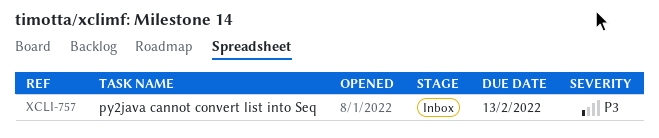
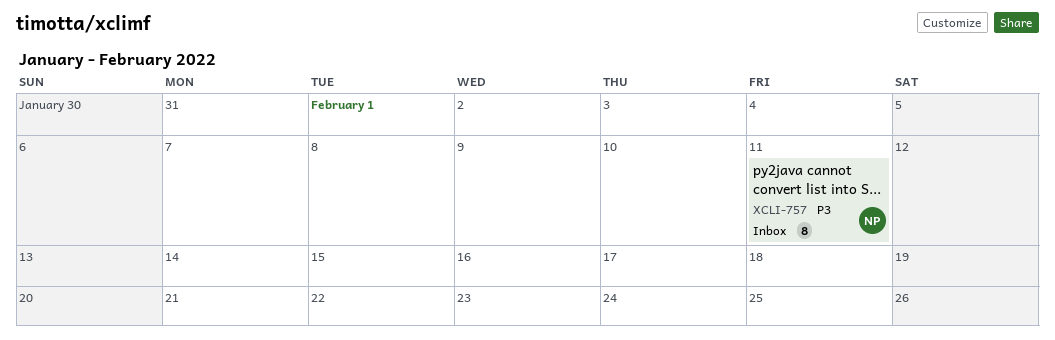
XCLI-757, due: Feb 13 -> Feb 11

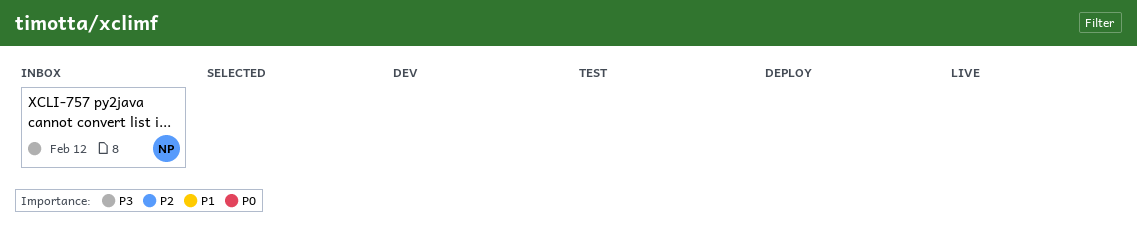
XCLI-757, due: Feb 11 -> Feb 12

